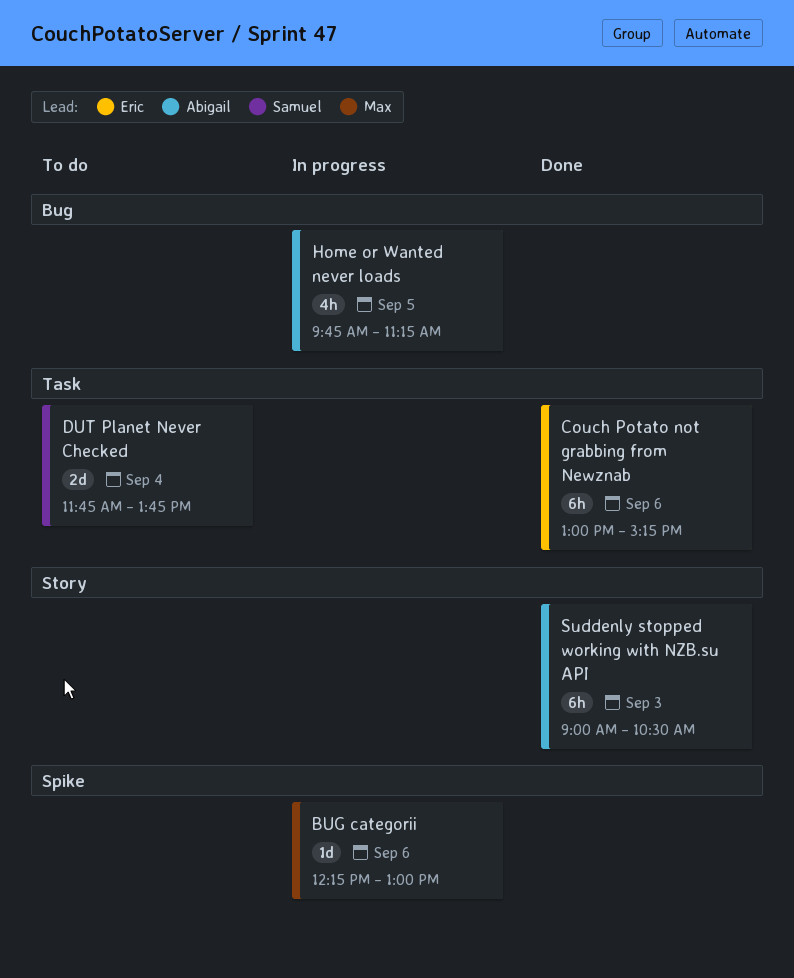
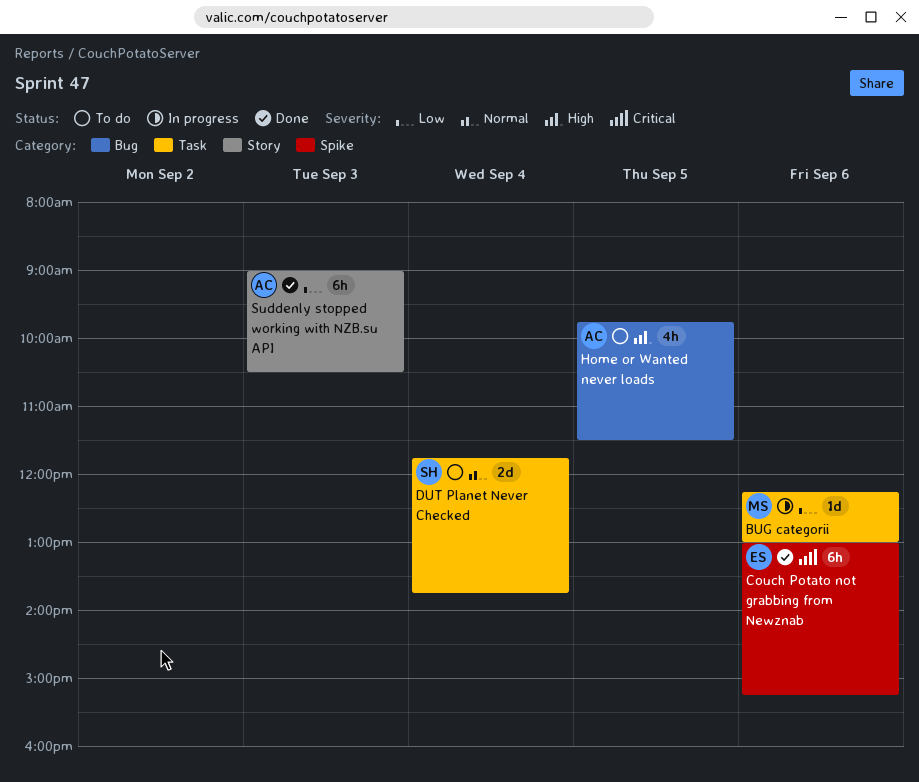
BUG categorii, label: Spike -> Task
Couch Potato not grabbing from Newznab, label: Task -> Spike
Home or Wanted never loads, status: In progress -> To do
Home or Wanted never loads, ends: 11:15 -> 11:30

